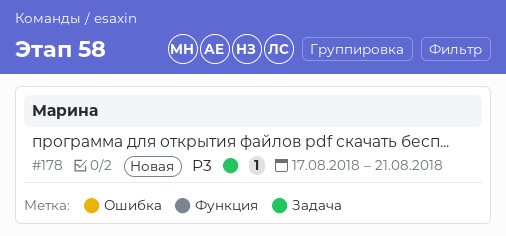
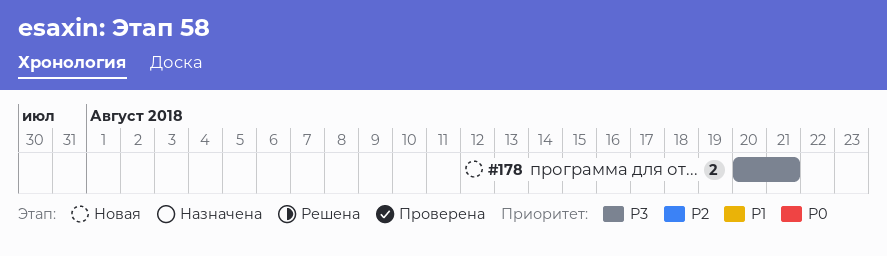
#178, estimate: 1 -> 2
#178, start: Aug 17 -> Aug 20

